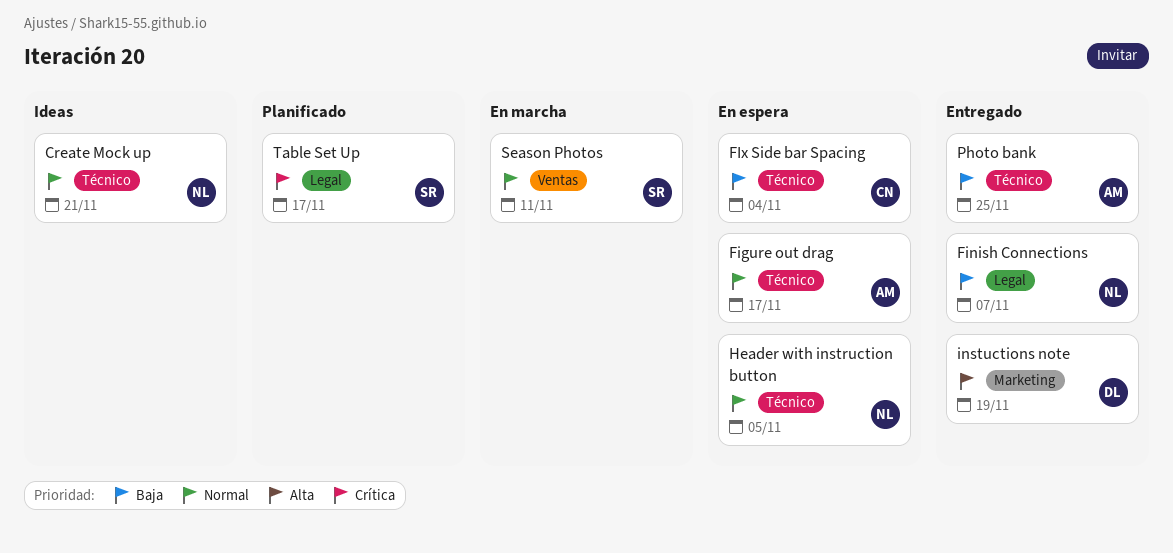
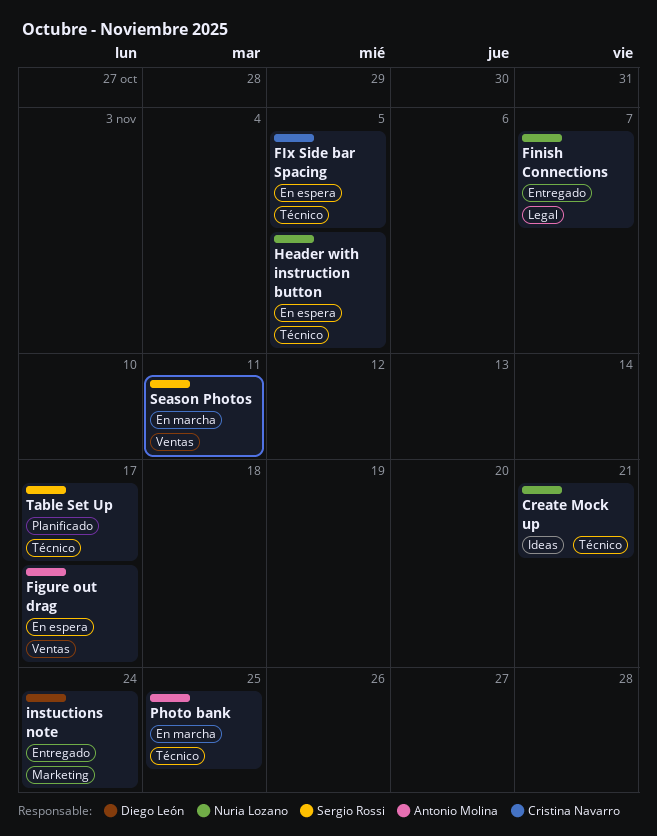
Figure out drag, label: Técnico -> Ventas
FIx Side bar Spacing, due: Nov 4 -> Nov 5
instuctions note, due: Nov 19 -> Nov 24
Photo bank, status: Entregado -> En marcha
Table Set Up, label: Legal -> Técnico

